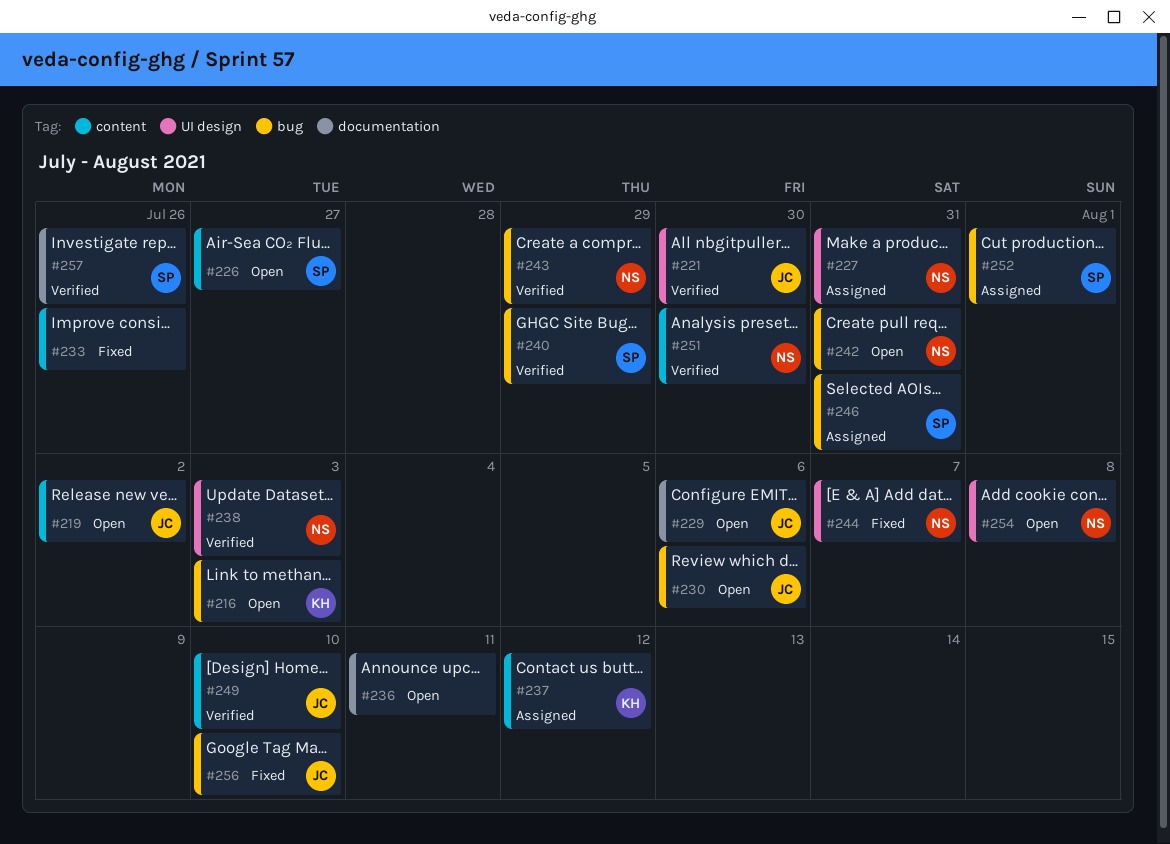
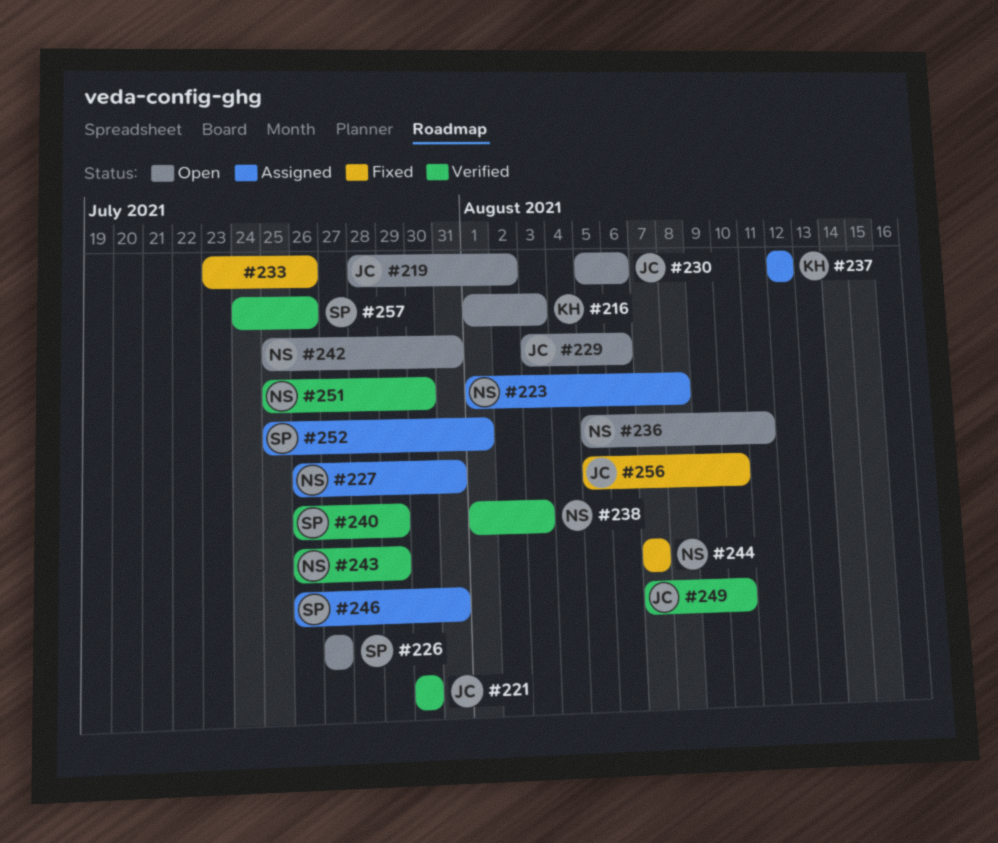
#223: none -> present
#236, owner: none -> NS
#254: present -> none

